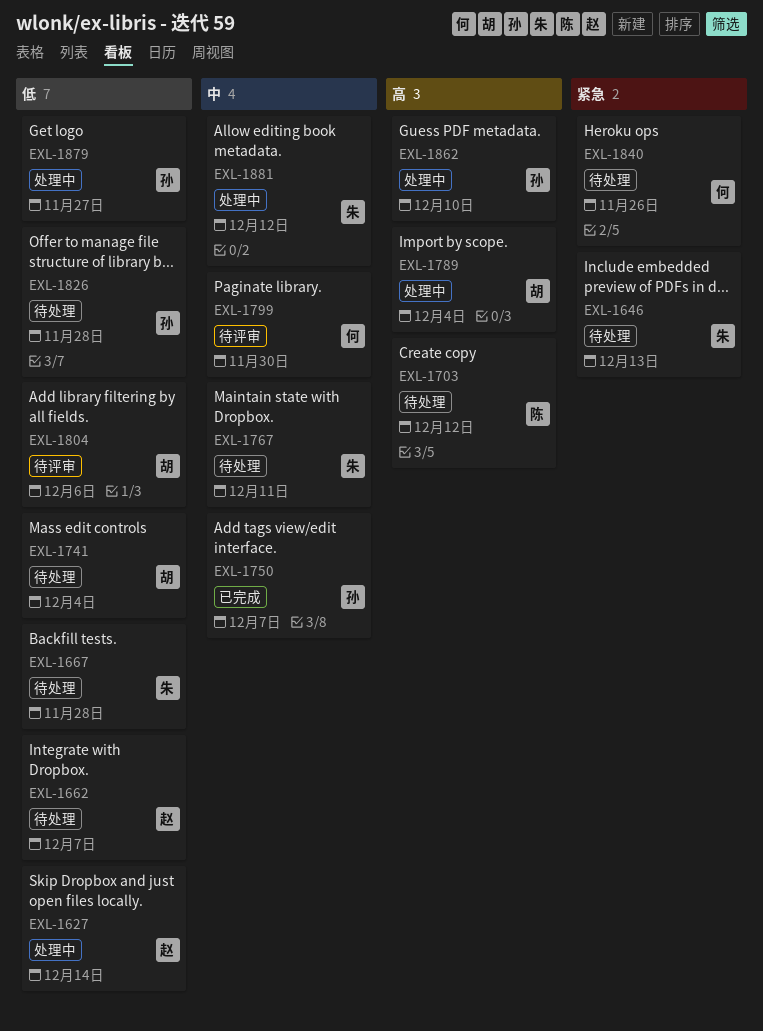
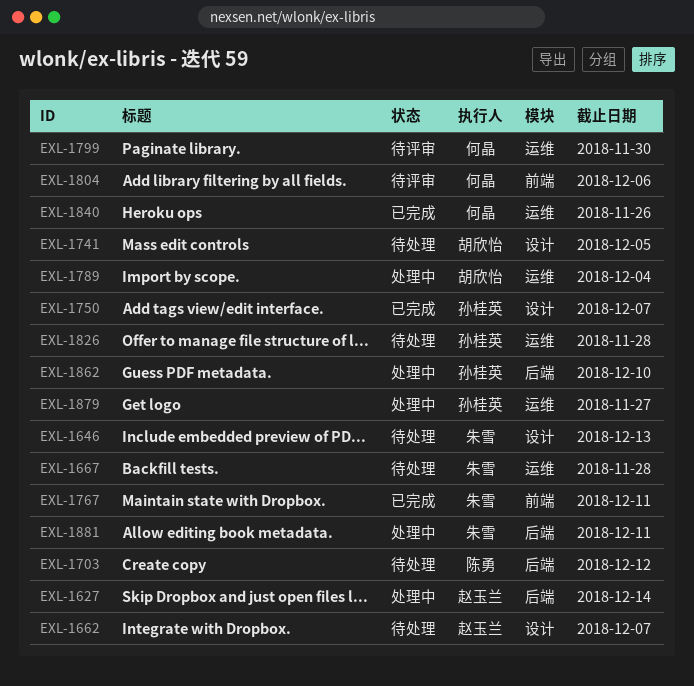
EXL-1741, due: Dec 4 -> Dec 5
EXL-1767, status: 待处理 -> 已完成
EXL-1804, owner: 胡欣怡 -> 何晶
EXL-1840, status: 待处理 -> 已完成
EXL-1881, due: Dec 12 -> Dec 11

